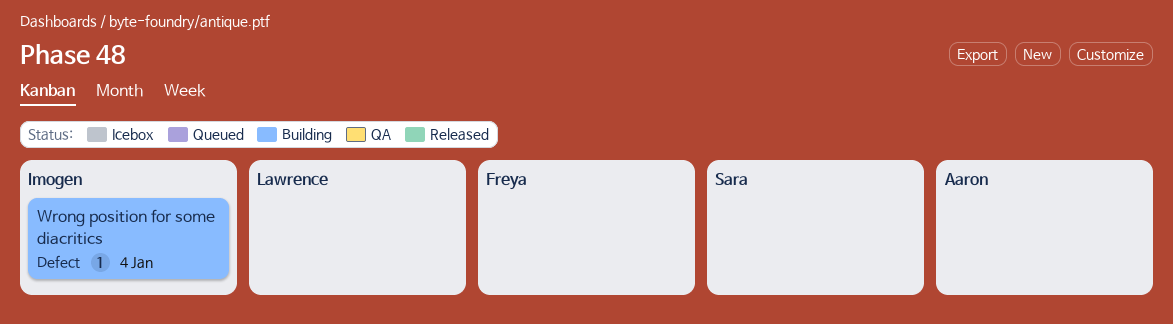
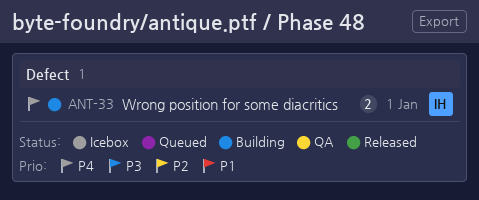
Wrong position for some diacritics, estimate: 1 -> 2
Wrong position for some diacritics, due: Jan 4 -> Jan 1

